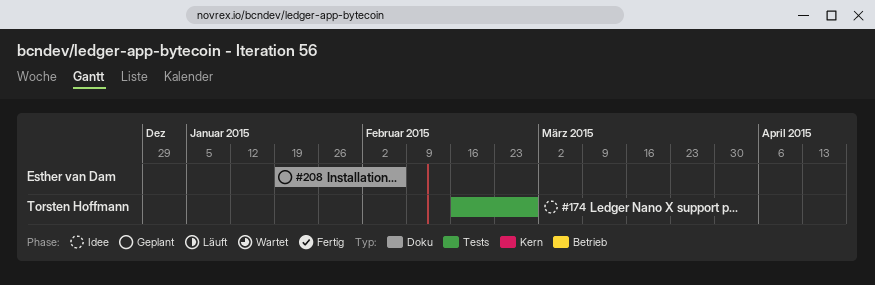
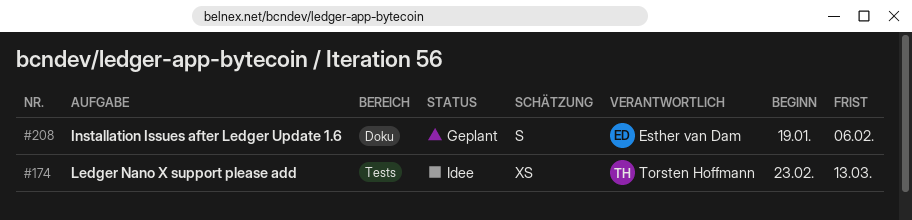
#174, start: Feb 16 -> Feb 23
#174, due: Feb 27 -> Mar 13

